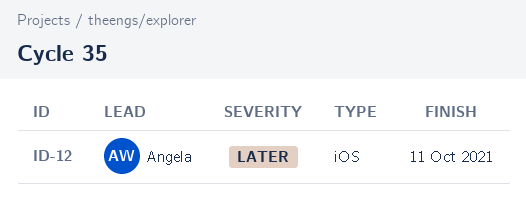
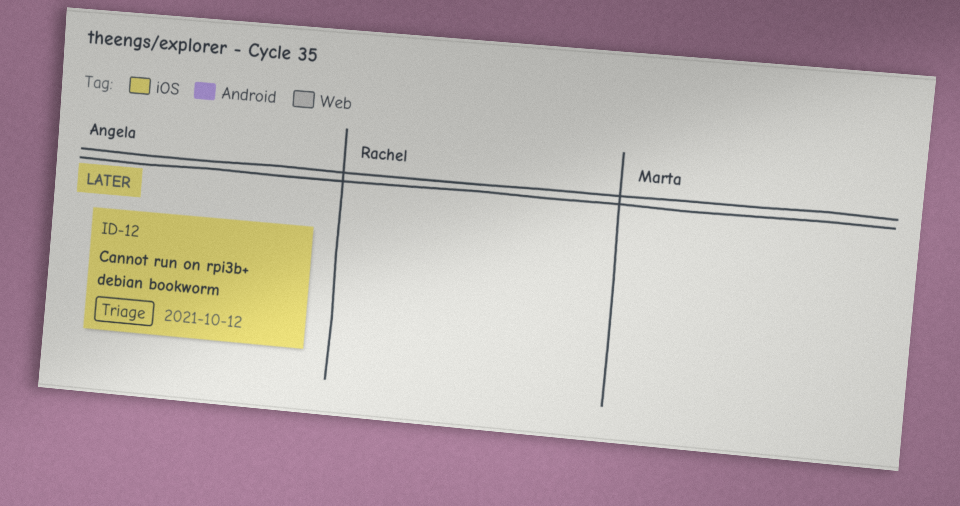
ID-12, due: Oct 11 -> Oct 12

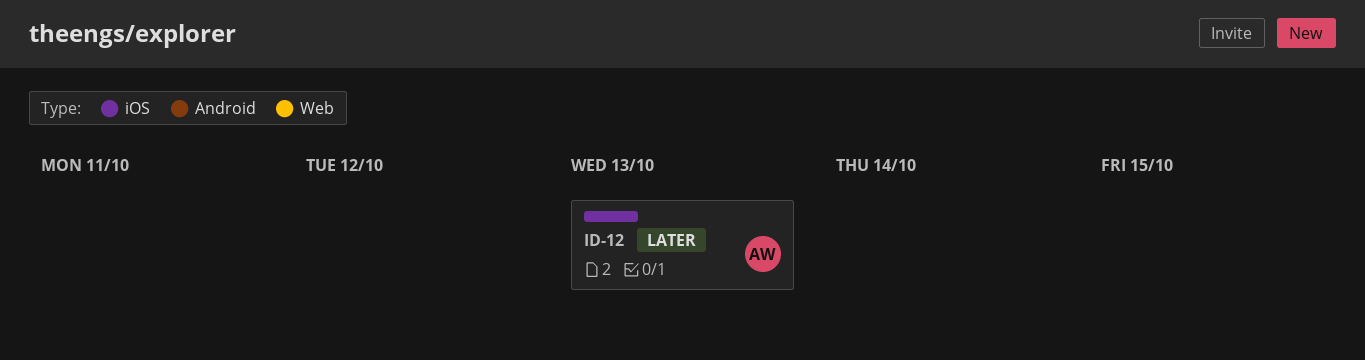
ID-12, due: Oct 12 -> Oct 13

